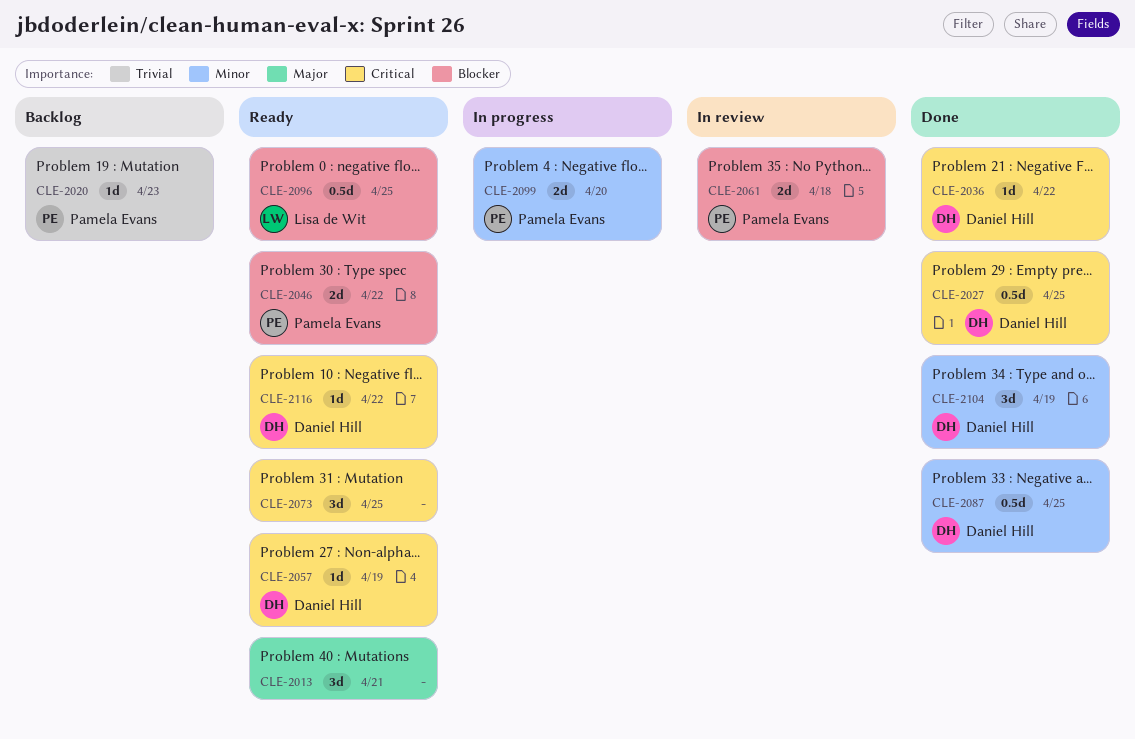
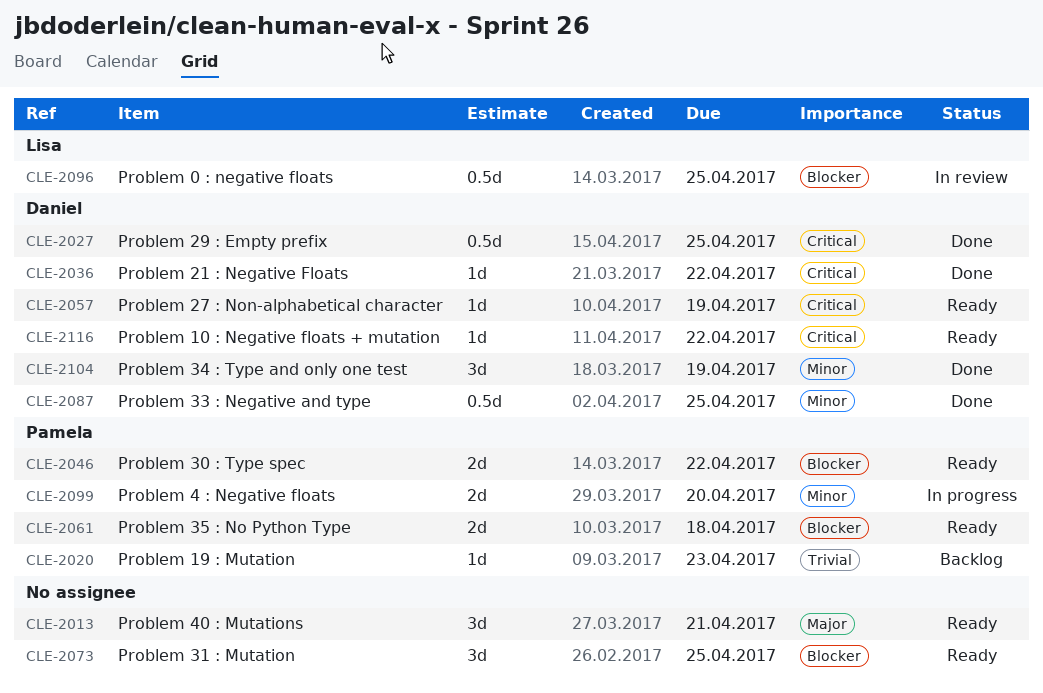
CLE-2061, status: In review -> Ready
CLE-2073, priority: Critical -> Blocker
CLE-2096, status: Ready -> In review

